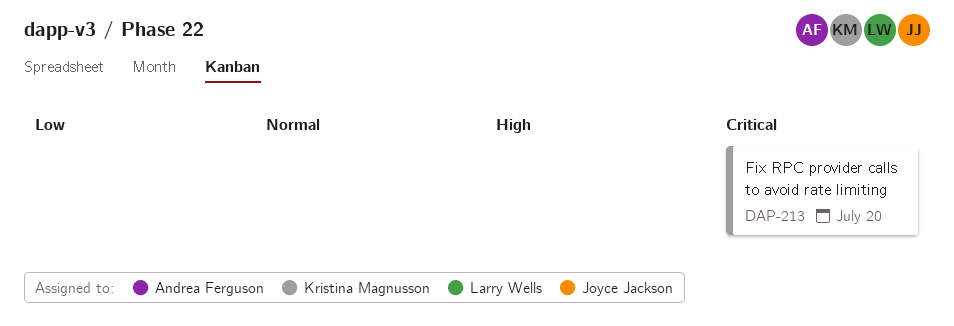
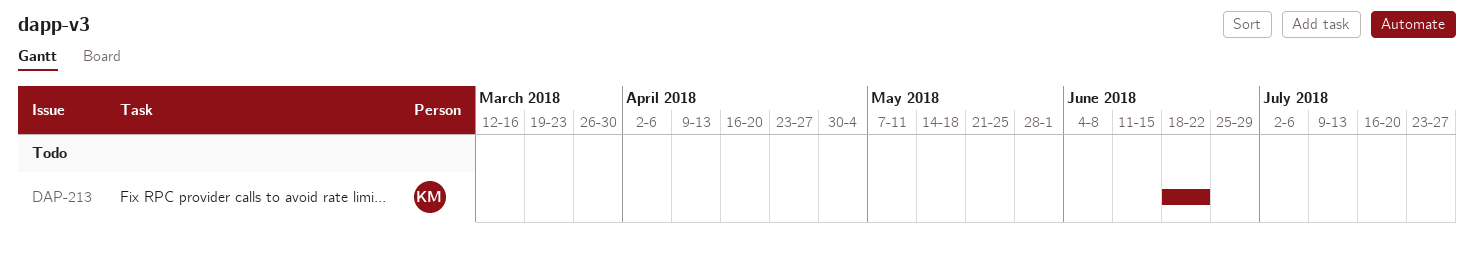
DAP-213, due: Jul 20 -> Jun 22

